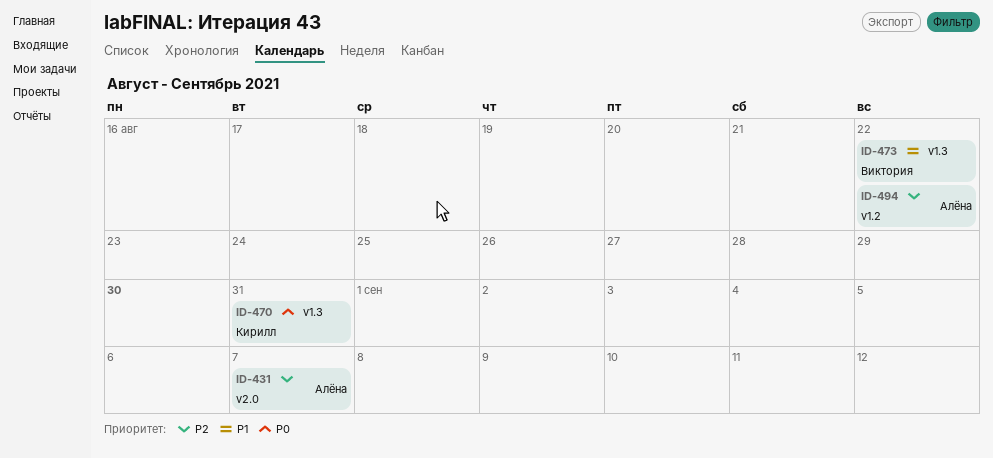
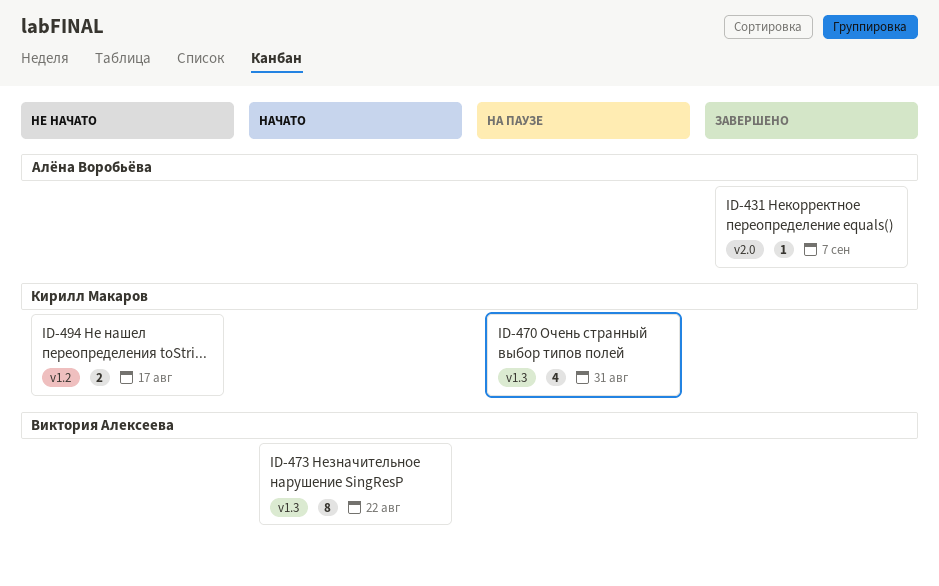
ID-494, owner: Алёна Воробьёва -> Кирилл Макаров
ID-494, due: Aug 22 -> Aug 17

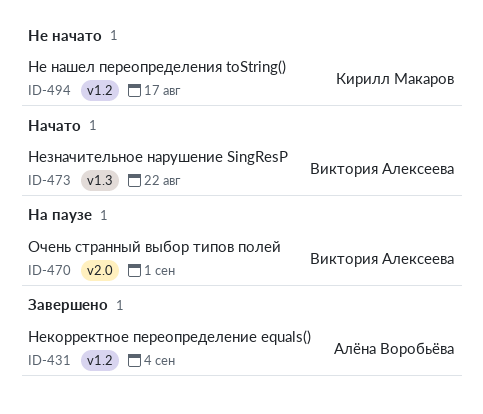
ID-431, label: v2.0 -> v1.2
ID-431, due: Sep 7 -> Sep 4
ID-470, owner: Кирилл Макаров -> Виктория Алексеева
ID-470, label: v1.3 -> v2.0
ID-470, due: Aug 31 -> Sep 1

